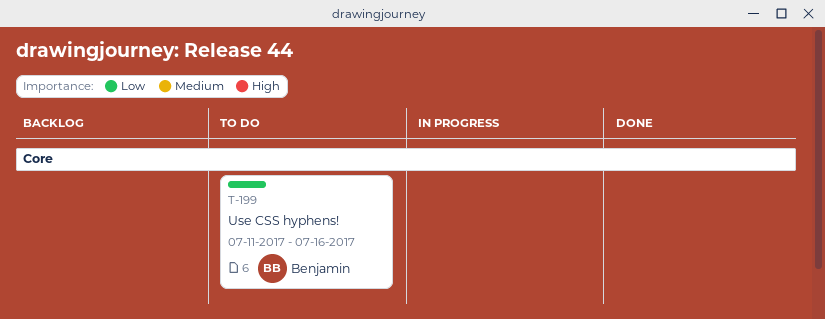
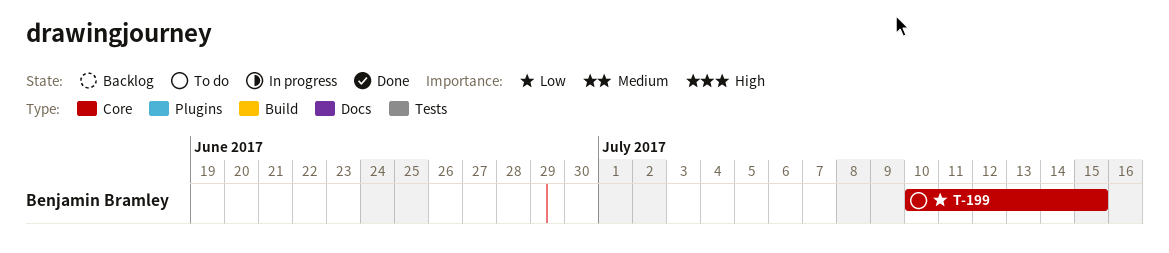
T-199, start: Jul 11 -> Jul 10
T-199, due: Jul 16 -> Jul 15

